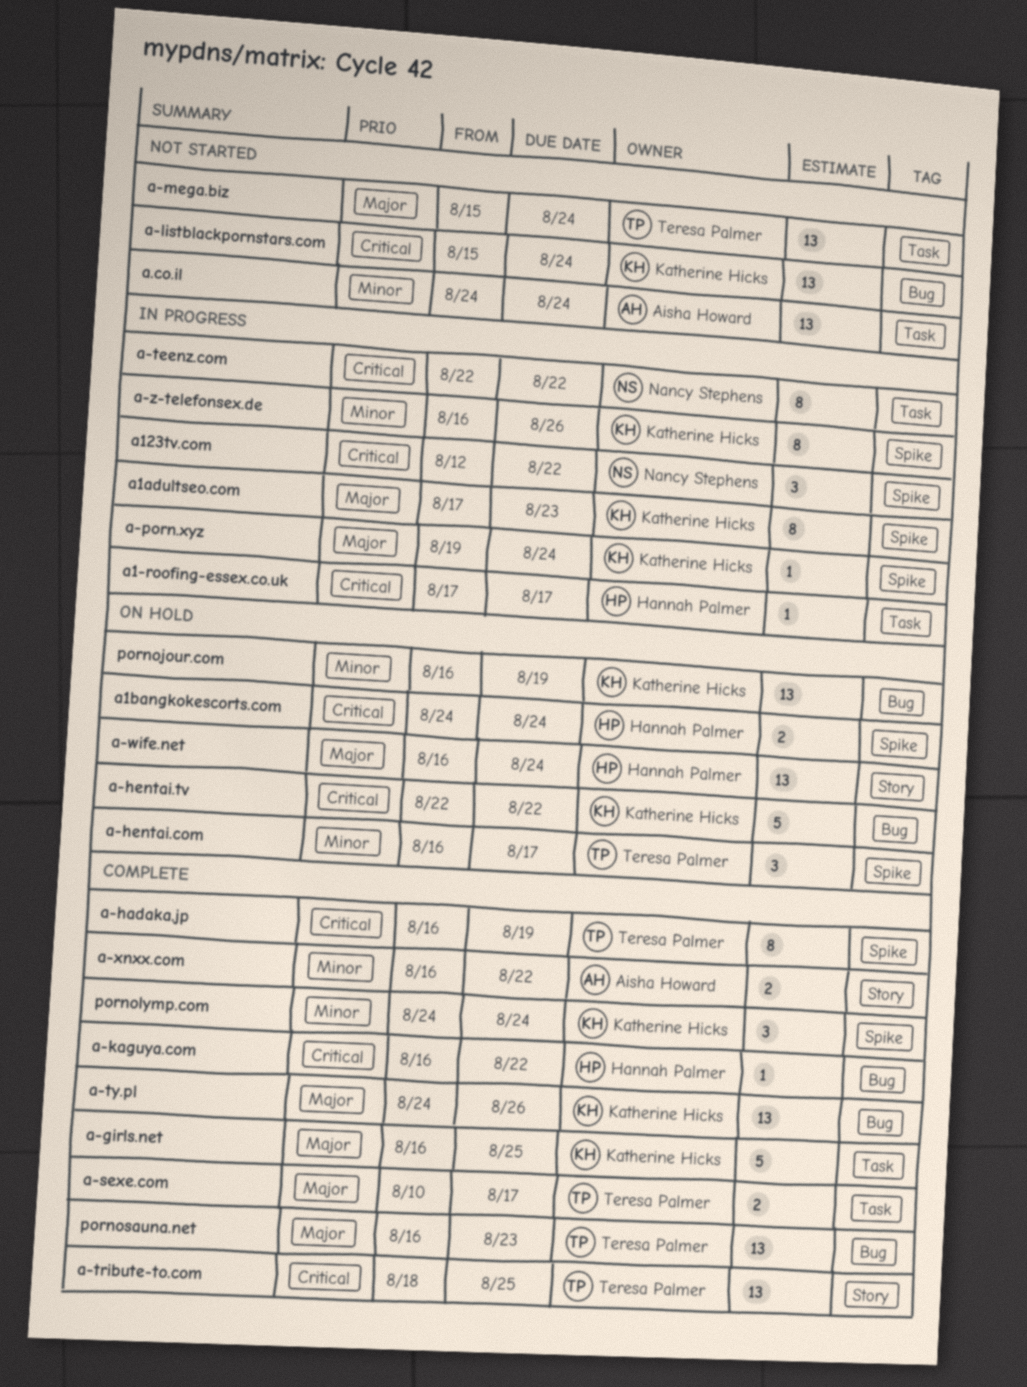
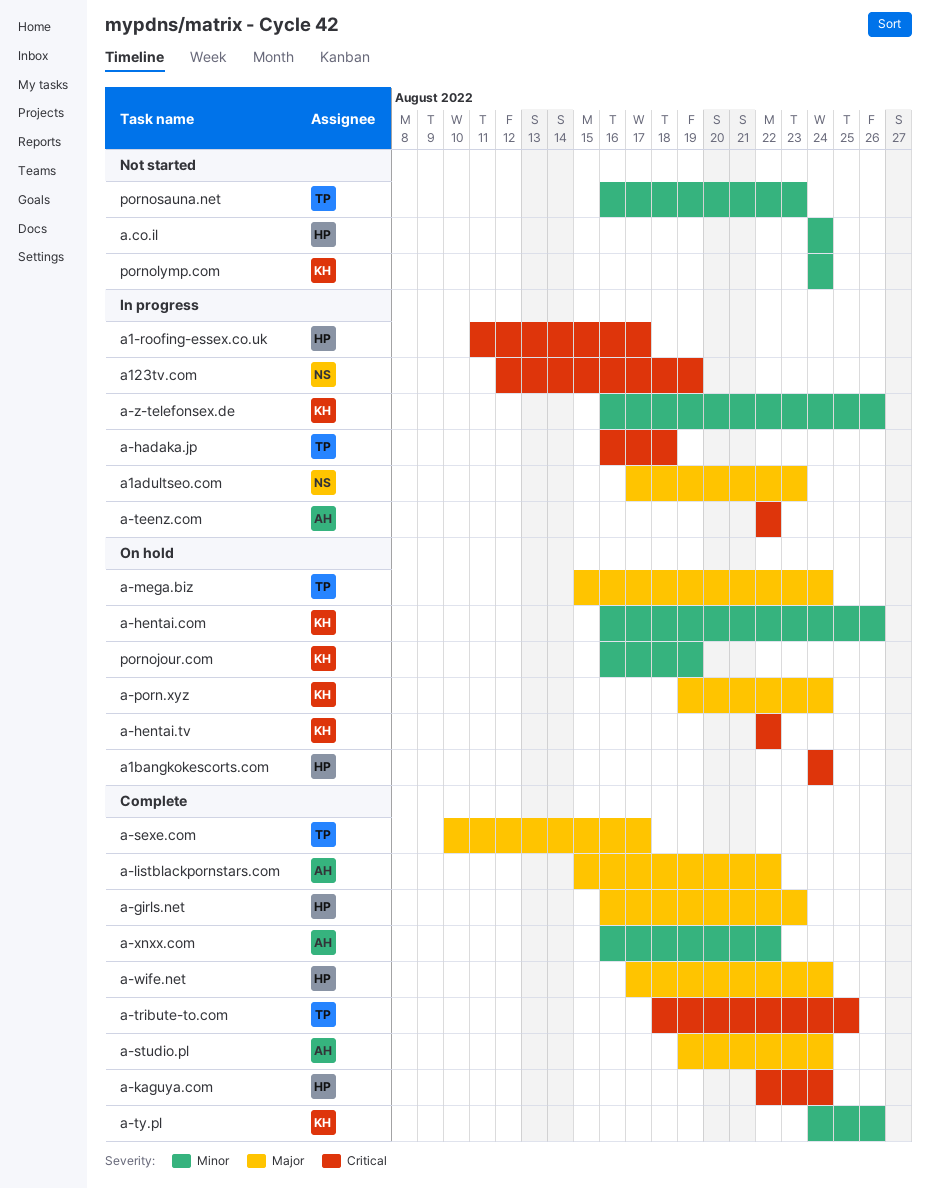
a-girls.net, owner: Katherine Hicks -> Hannah Palmer
a-girls.net, due: Aug 25 -> Aug 23
a-hadaka.jp, status: Complete -> In progress
a-hadaka.jp, due: Aug 19 -> Aug 18
a-hentai.com, owner: Teresa Palmer -> Katherine Hicks
a-hentai.com, due: Aug 17 -> Aug 26
a-kaguya.com, start: Aug 16 -> Aug 22
a-kaguya.com, due: Aug 22 -> Aug 24
a-listblackpornstars.com, status: Not started -> Complete
a-listblackpornstars.com, owner: Katherine Hicks -> Aisha Howard
a-listblackpornstars.com, priority: Critical -> Major
a-listblackpornstars.com, due: Aug 24 -> Aug 22
a-mega.biz, status: Not started -> On hold
a-porn.xyz, status: In progress -> On hold
a-studio.pl: none -> present
a-teenz.com, owner: Nancy Stephens -> Aisha Howard
a-ty.pl, priority: Major -> Minor
a-wife.net, status: On hold -> Complete
a-wife.net, start: Aug 16 -> Aug 17
a.co.il, owner: Aisha Howard -> Hannah Palmer
a1-roofing-essex.co.uk, start: Aug 17 -> Aug 11
a123tv.com, due: Aug 22 -> Aug 19
a1adultseo.com, owner: Katherine Hicks -> Nancy Stephens
pornolymp.com, status: Complete -> Not started
pornosauna.net, status: Complete -> Not started
pornosauna.net, priority: Major -> Minor

